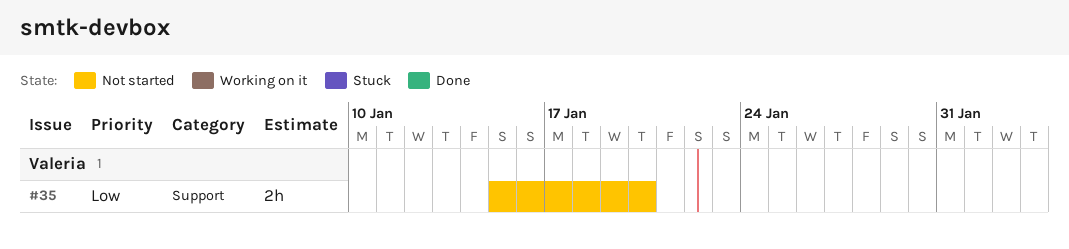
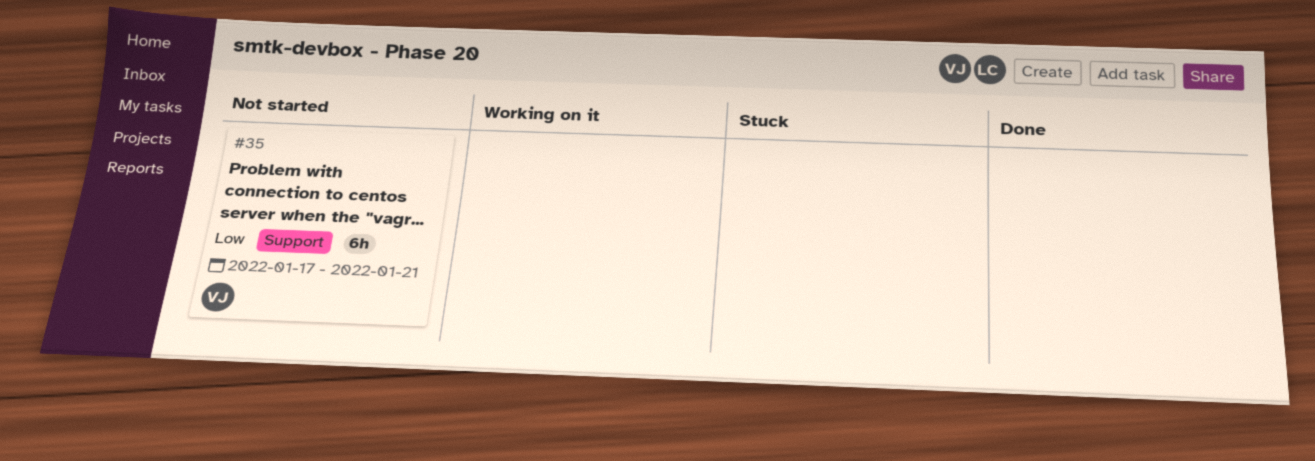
#35, estimate: 2h -> 6h
#35, start: Jan 15 -> Jan 17
#35, due: Jan 20 -> Jan 21

